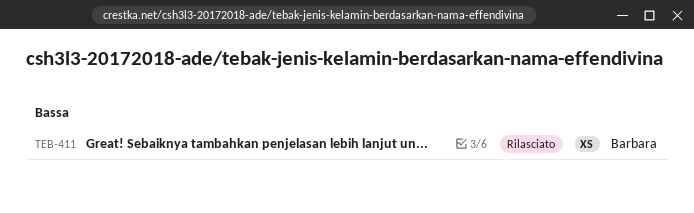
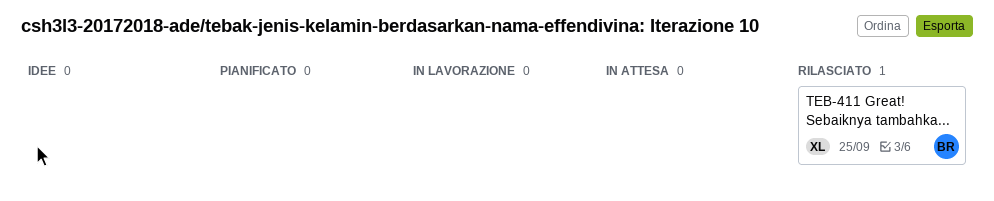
TEB-411, estimate: XS -> XL

